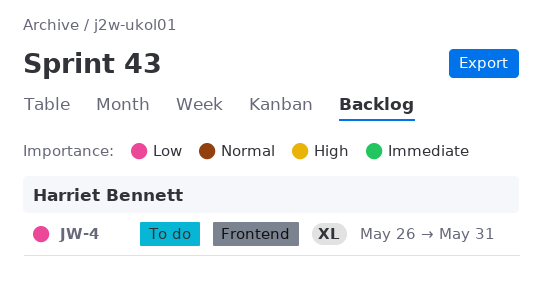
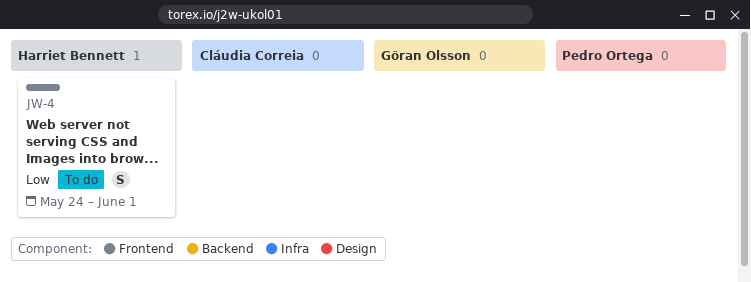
JW-4, estimate: XL -> S
JW-4, start: May 26 -> May 24
JW-4, due: May 31 -> Jun 1

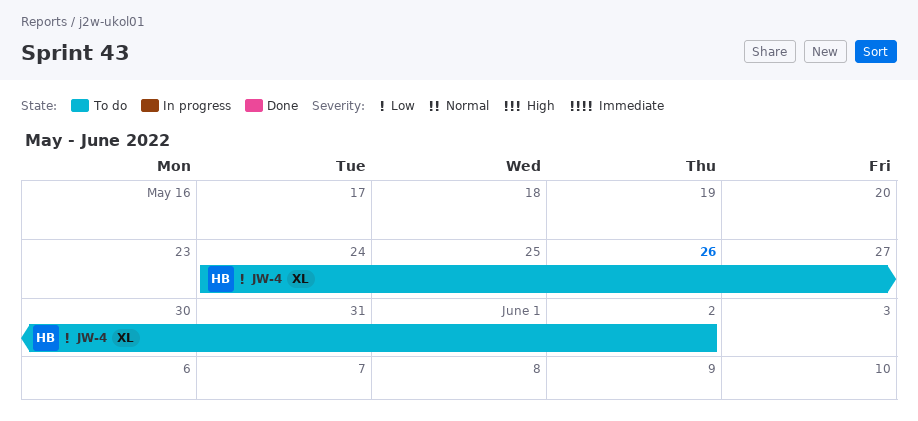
JW-4, estimate: S -> XL
JW-4, due: Jun 1 -> Jun 2

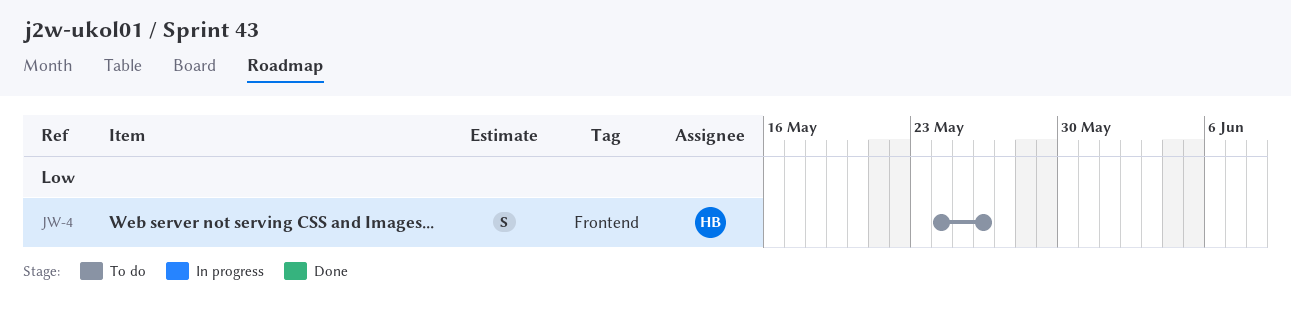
JW-4, estimate: XL -> S
JW-4, due: Jun 2 -> May 26

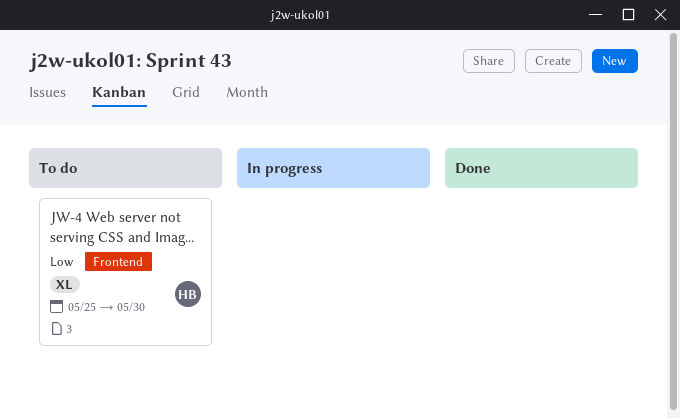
JW-4, estimate: S -> XL
JW-4, start: May 24 -> May 25
JW-4, due: May 26 -> May 30

